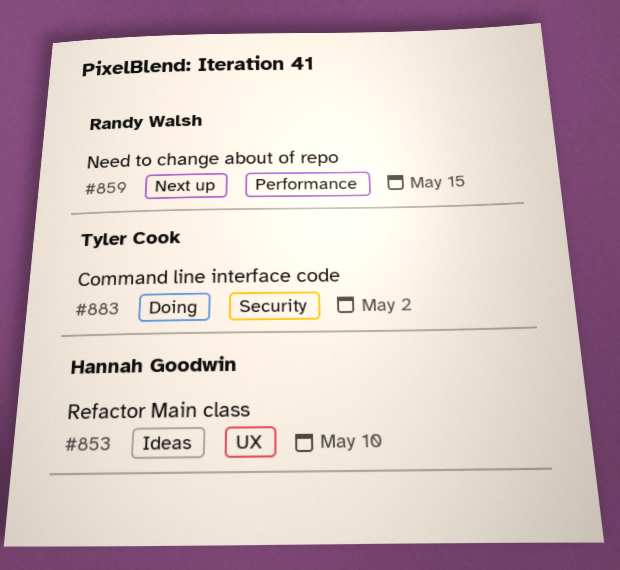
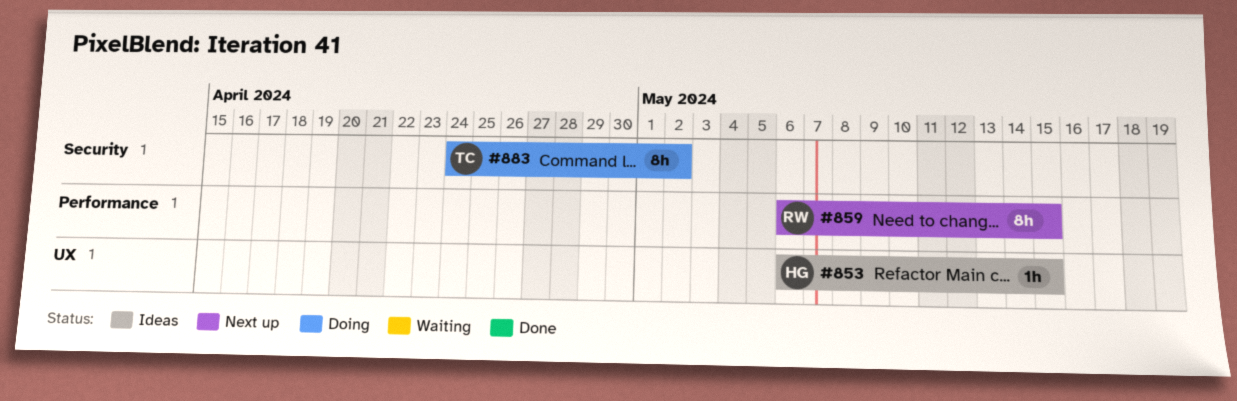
#853, due: May 10 -> May 15

